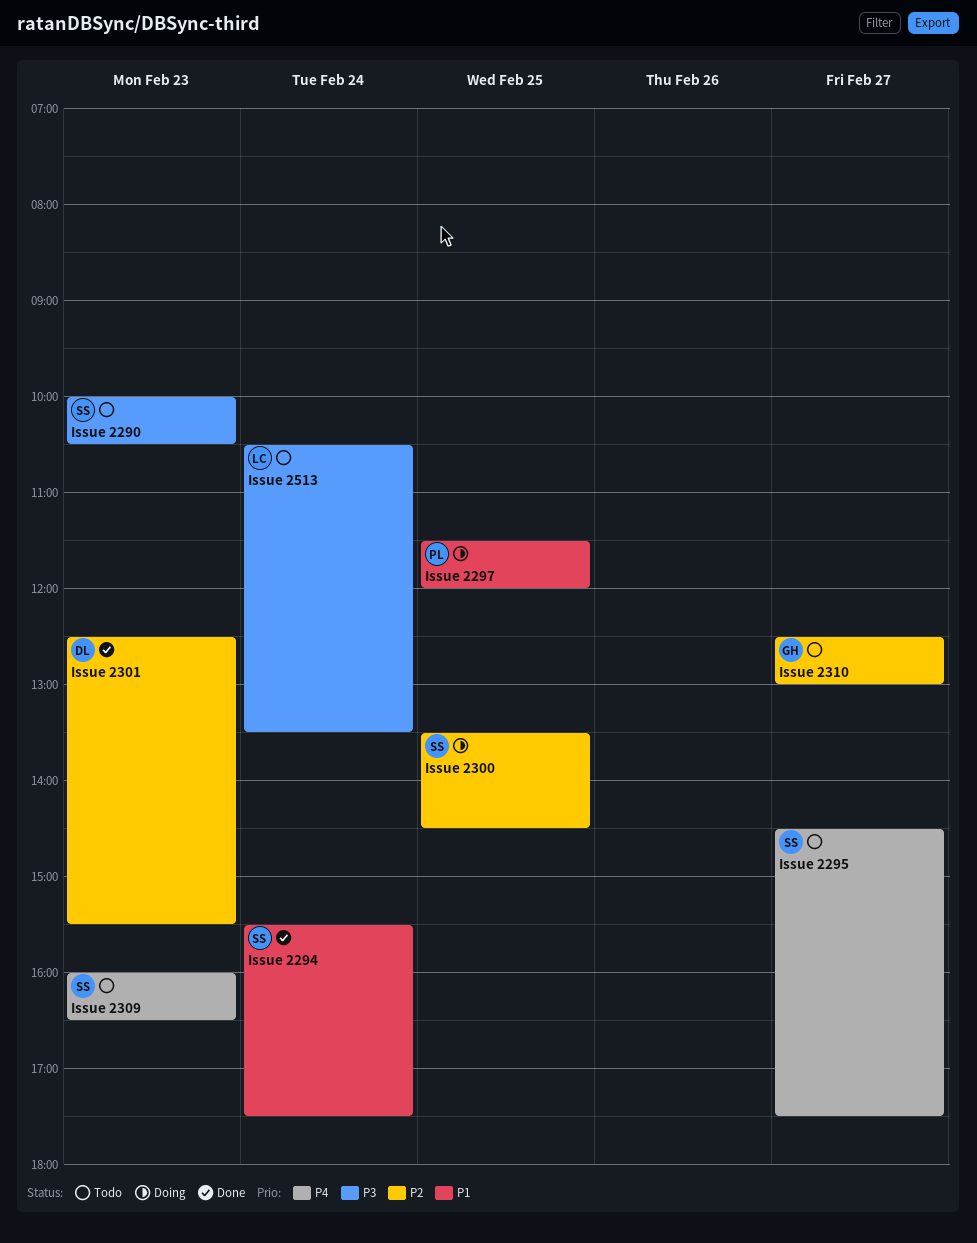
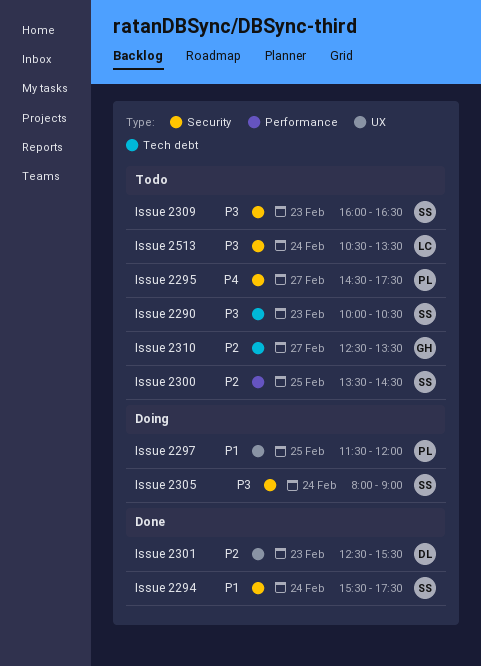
Issue 2295, owner: SS -> PL
Issue 2300, status: Doing -> Todo
Issue 2305: none -> present
Issue 2309, priority: P4 -> P3
Issue 2310, ends: 13:00 -> 13:30

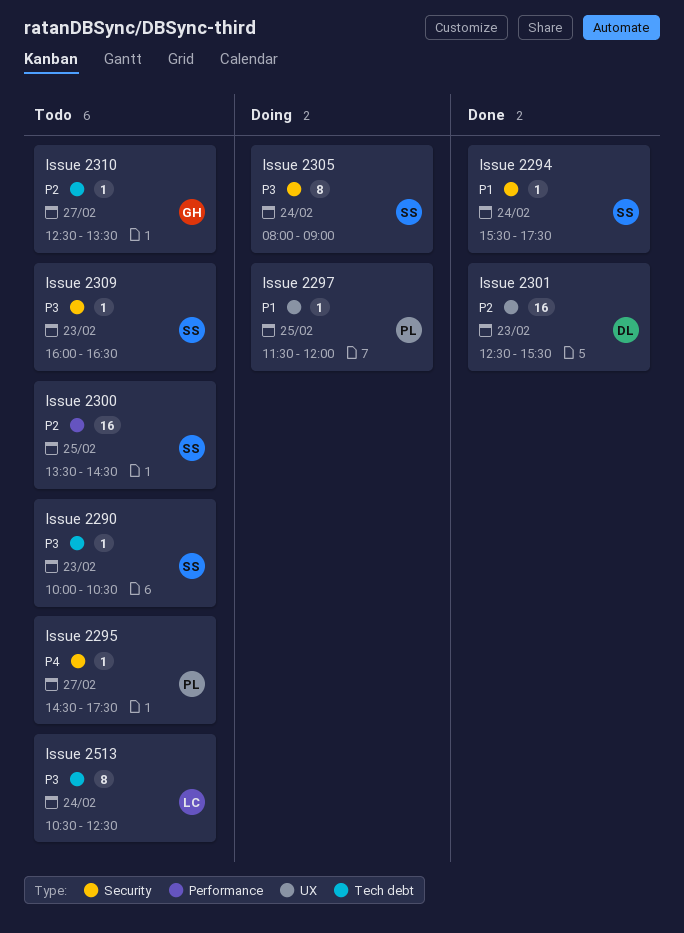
Issue 2513, label: Security -> Tech debt
Issue 2513, ends: 13:30 -> 12:30

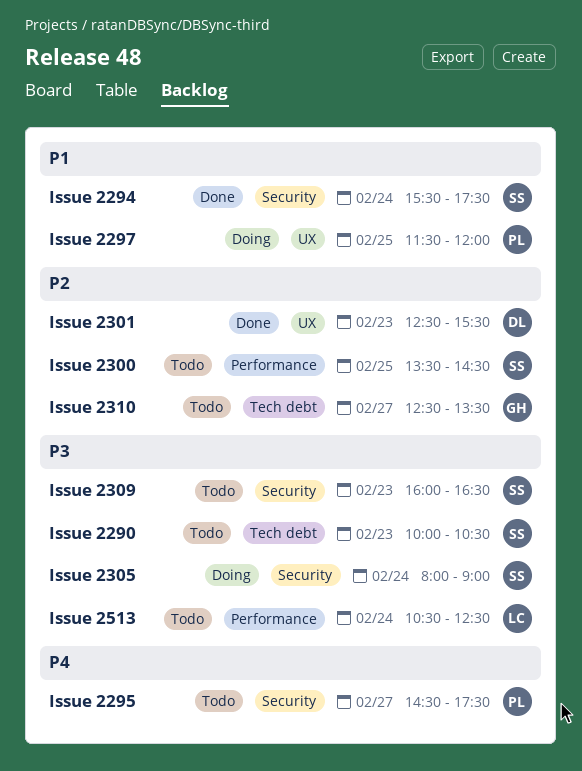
Issue 2513, label: Tech debt -> Performance

